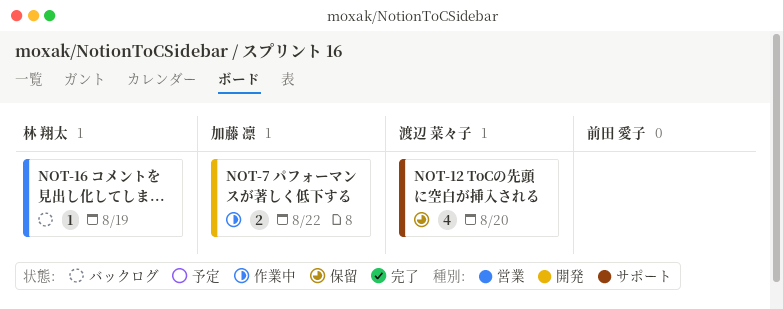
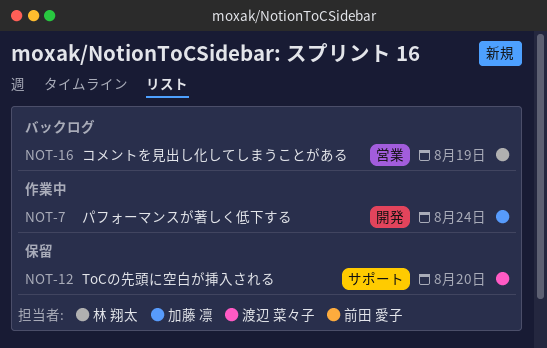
NOT-7, due: Aug 22 -> Aug 24

